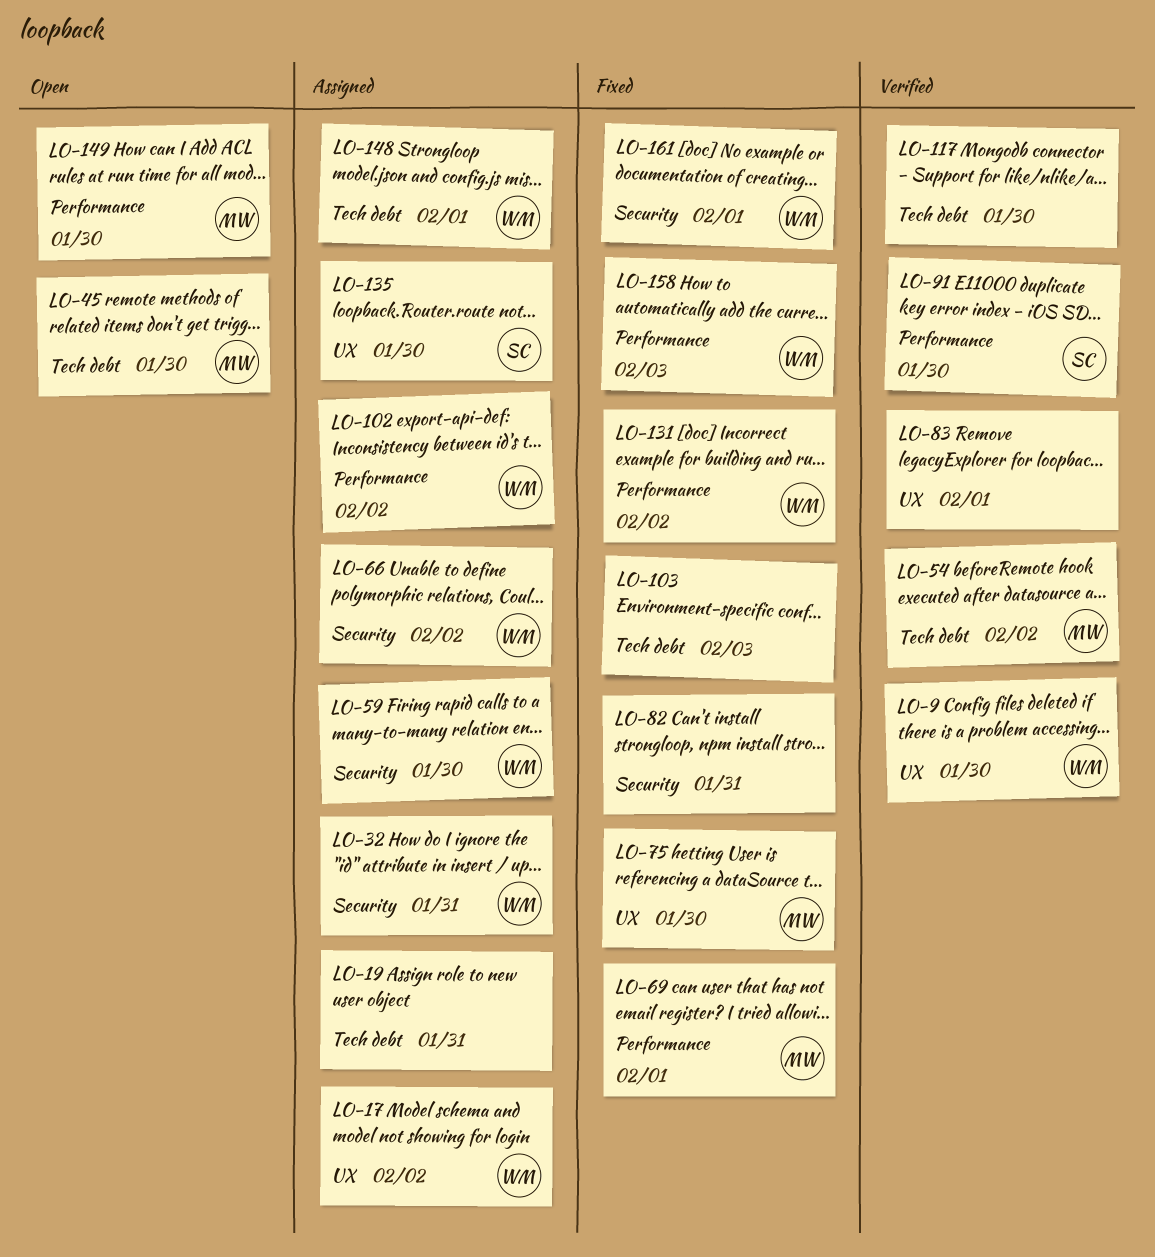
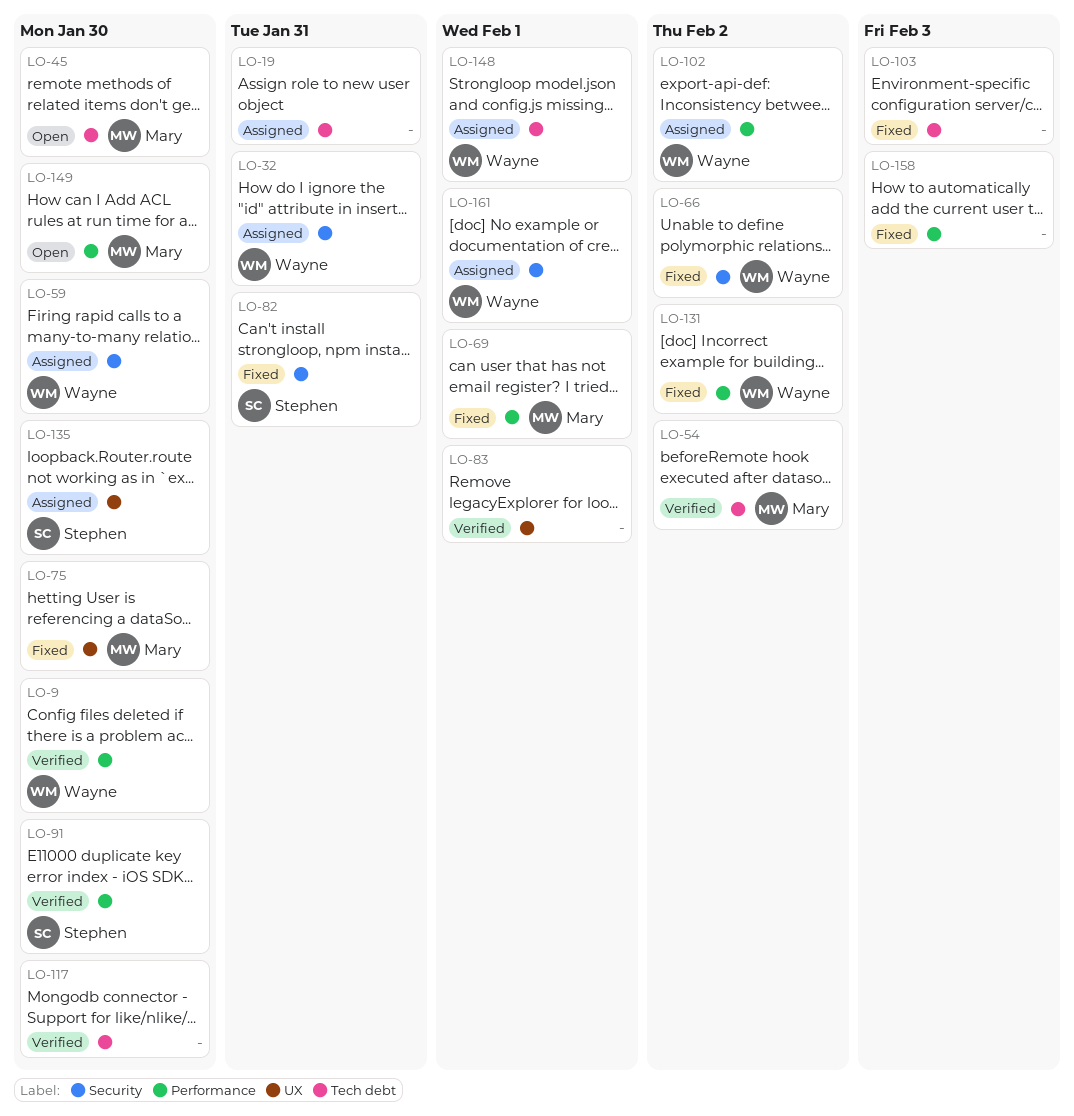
LO-9, label: UX -> Performance
LO-17: present -> none
LO-66, status: Assigned -> Fixed
LO-82, owner: none -> Stephen
LO-158, owner: Wayne -> none
LO-161, status: Fixed -> Assigned

